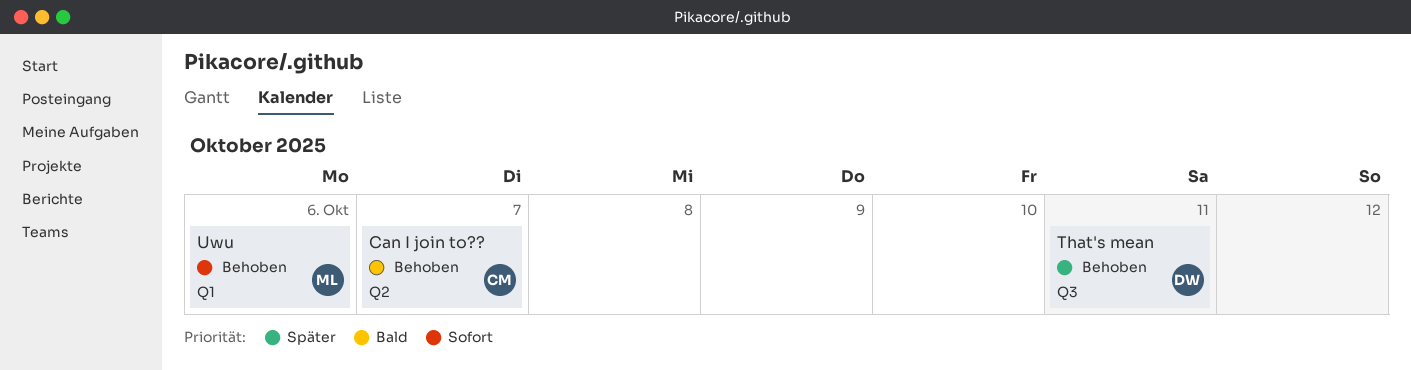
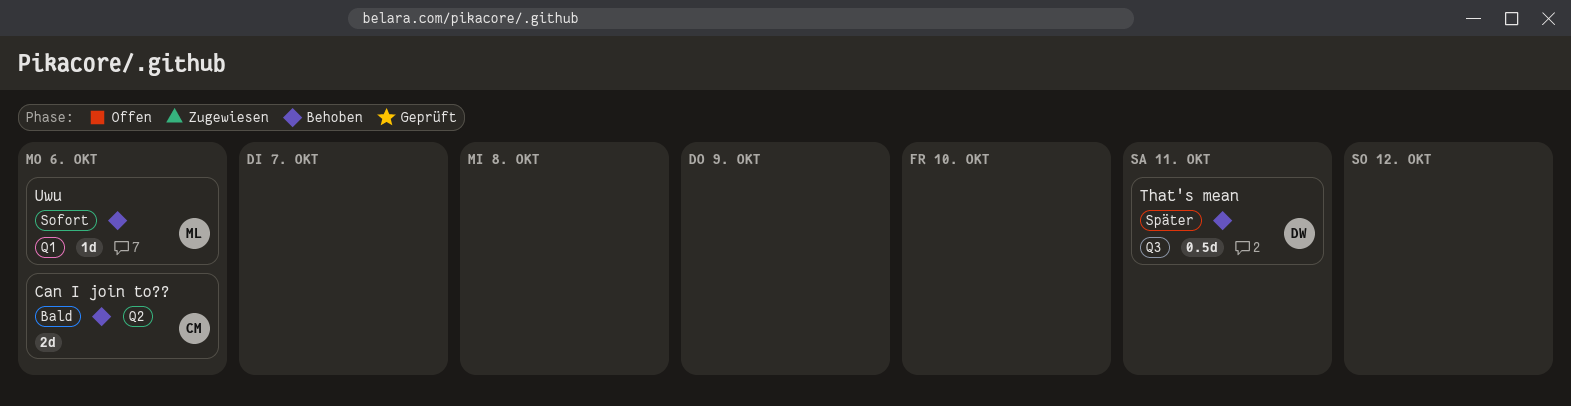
Can I join to??, due: Oct 7 -> Oct 6

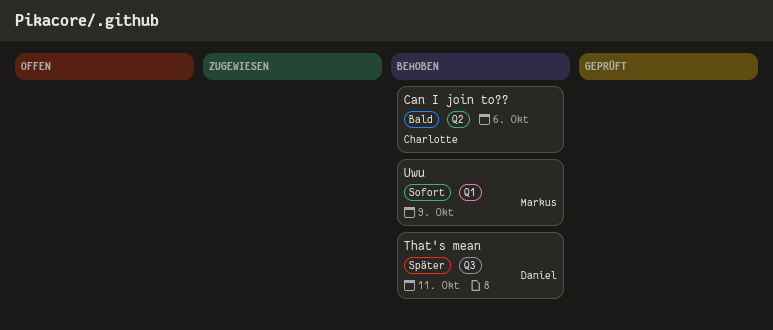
Uwu, due: Oct 6 -> Oct 9

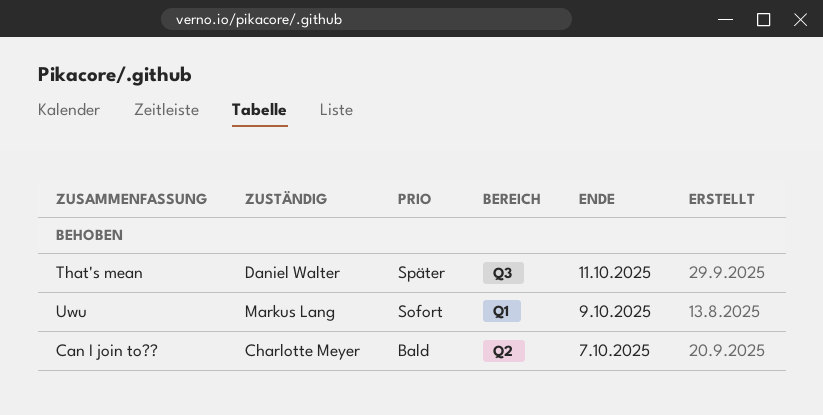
Can I join to??, due: Oct 6 -> Oct 7

